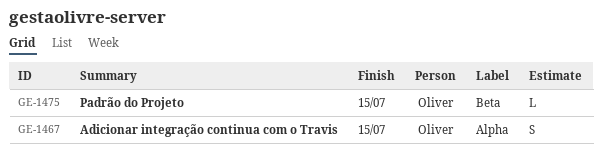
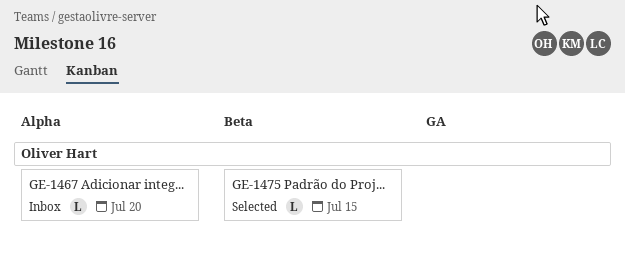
GE-1467, estimate: S -> L
GE-1467, due: Jul 15 -> Jul 20

